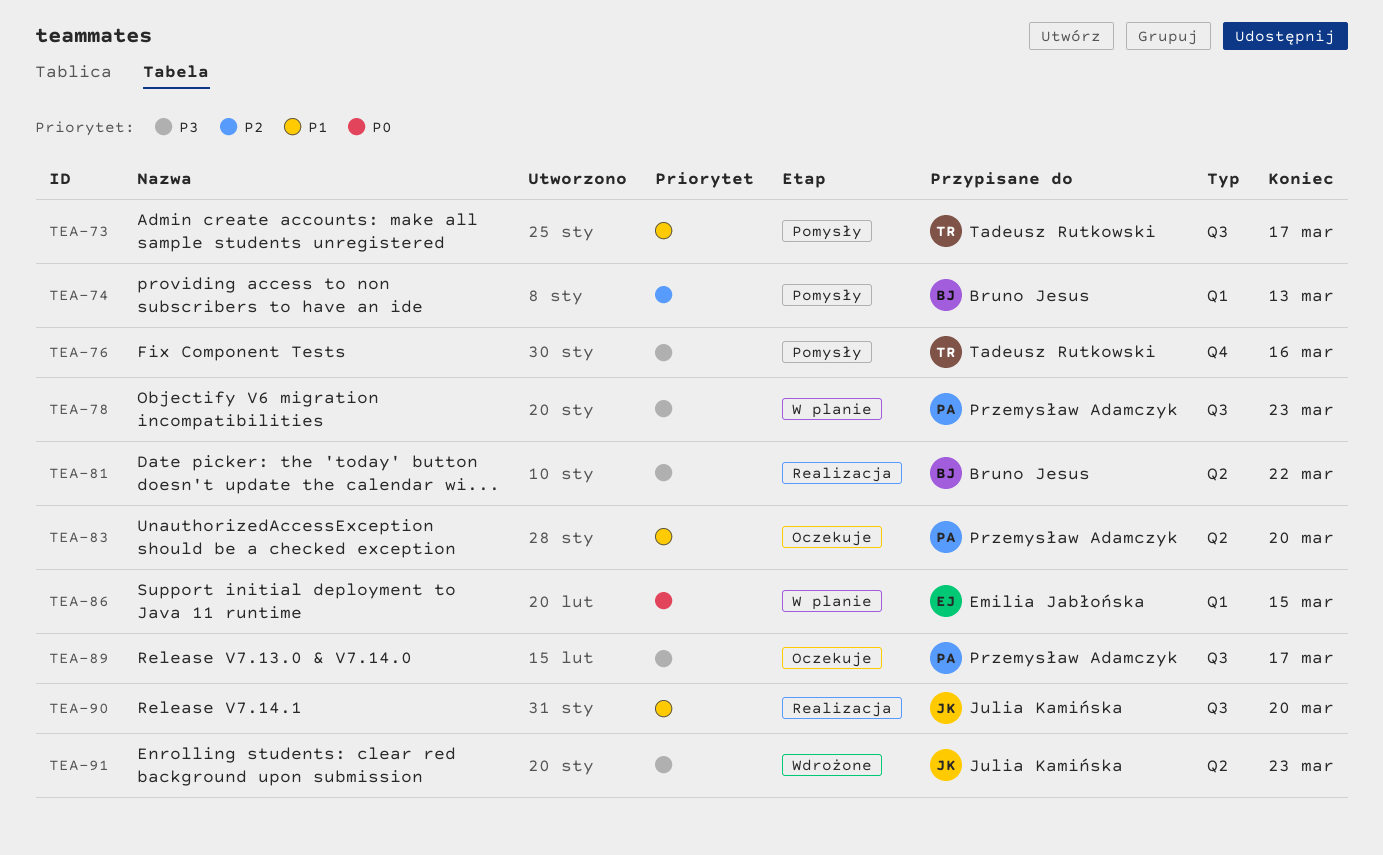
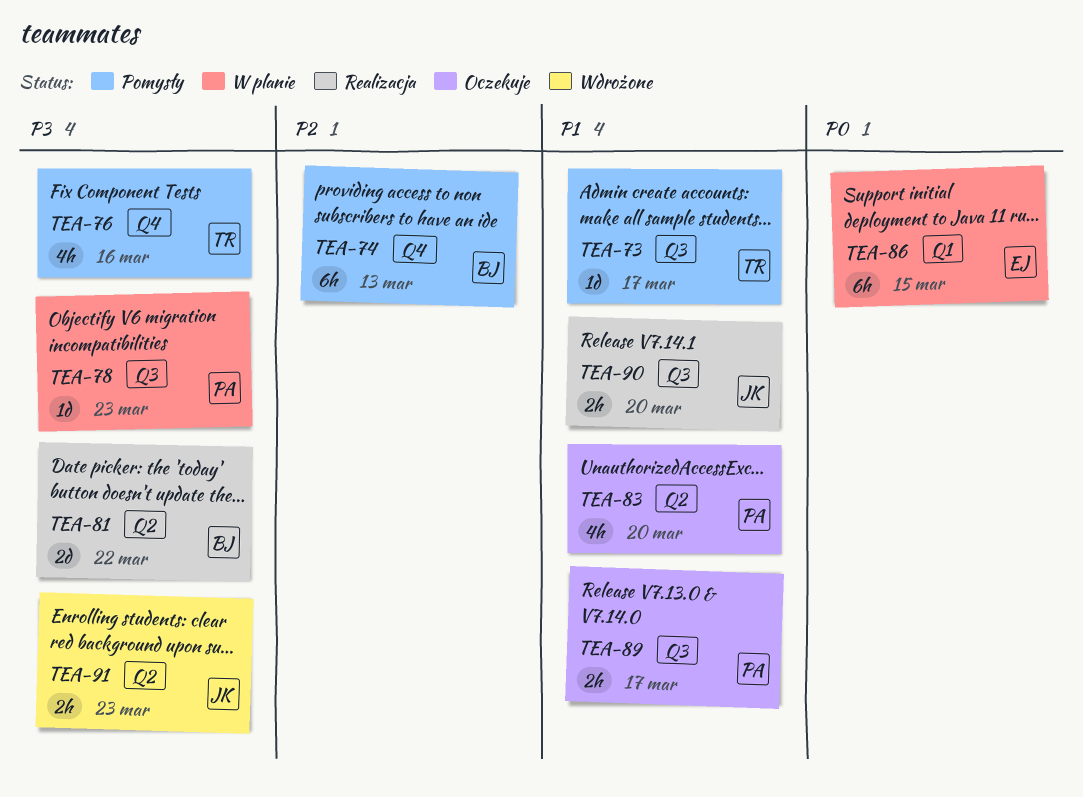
TEA-74, label: Q1 -> Q4
TEA-89, priority: P3 -> P1

